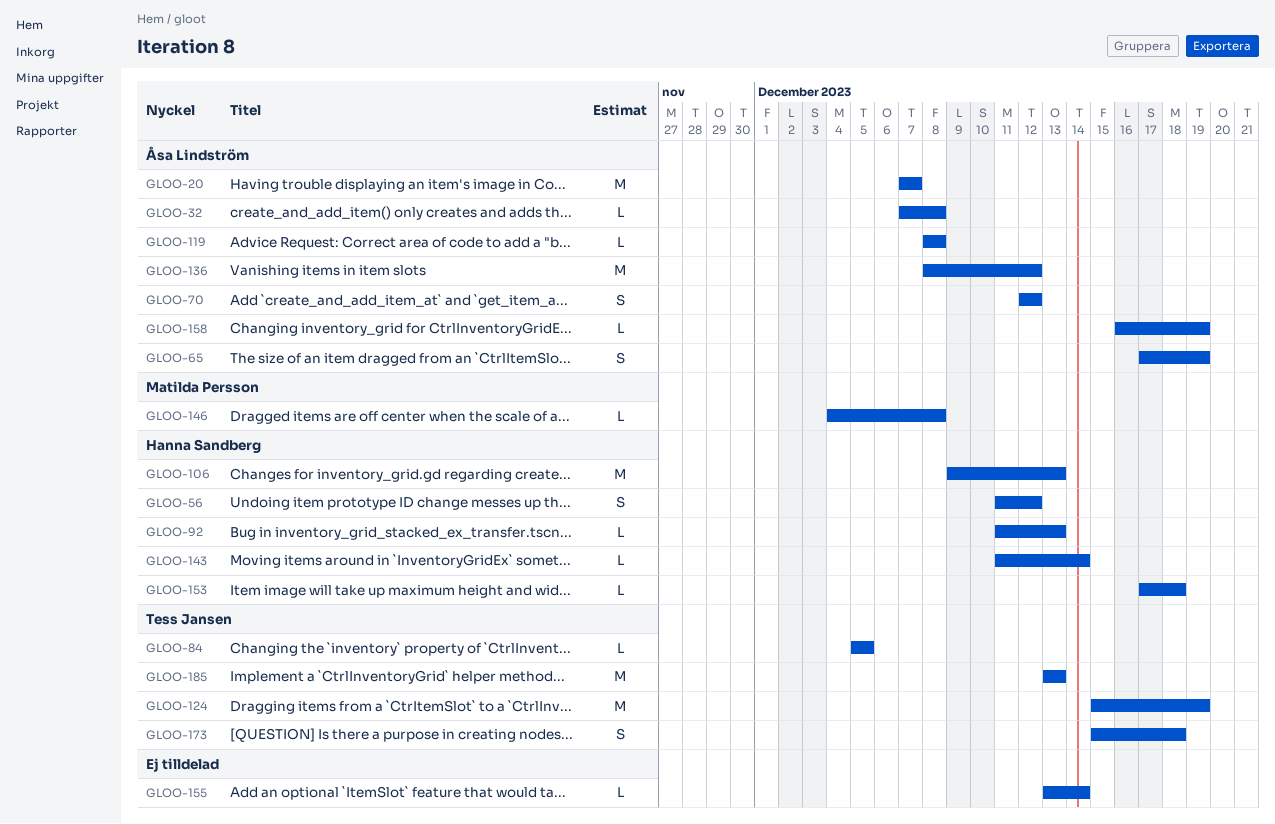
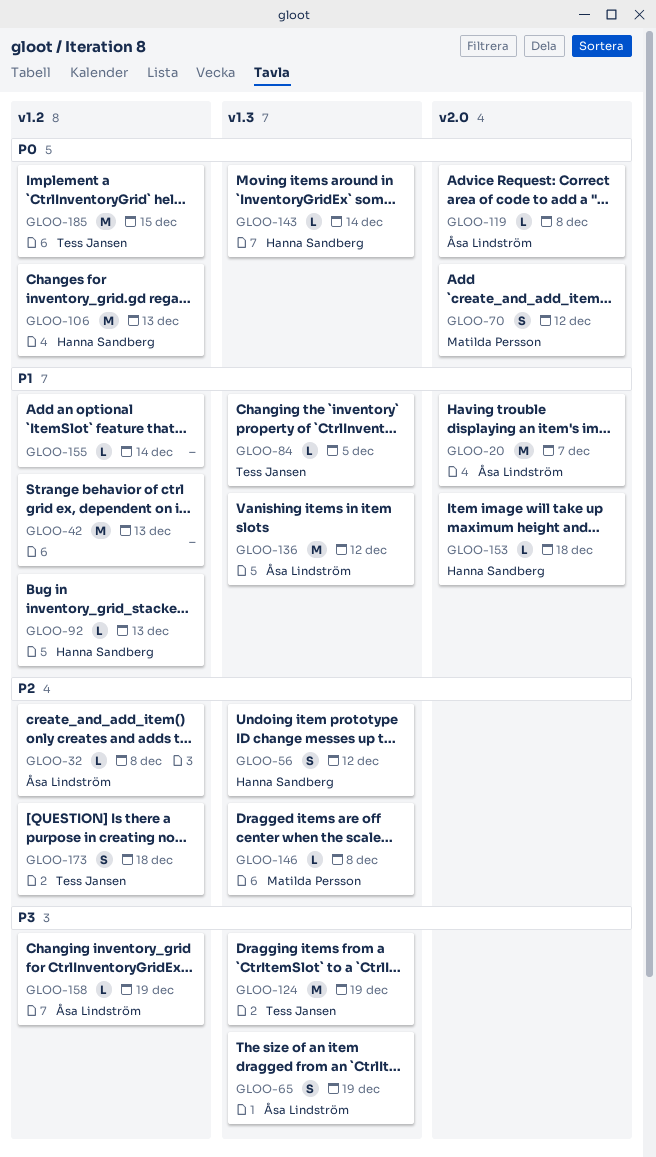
GLOO-42: none -> present
GLOO-70, owner: Åsa Lindström -> Matilda Persson
GLOO-185, due: Dec 13 -> Dec 15

